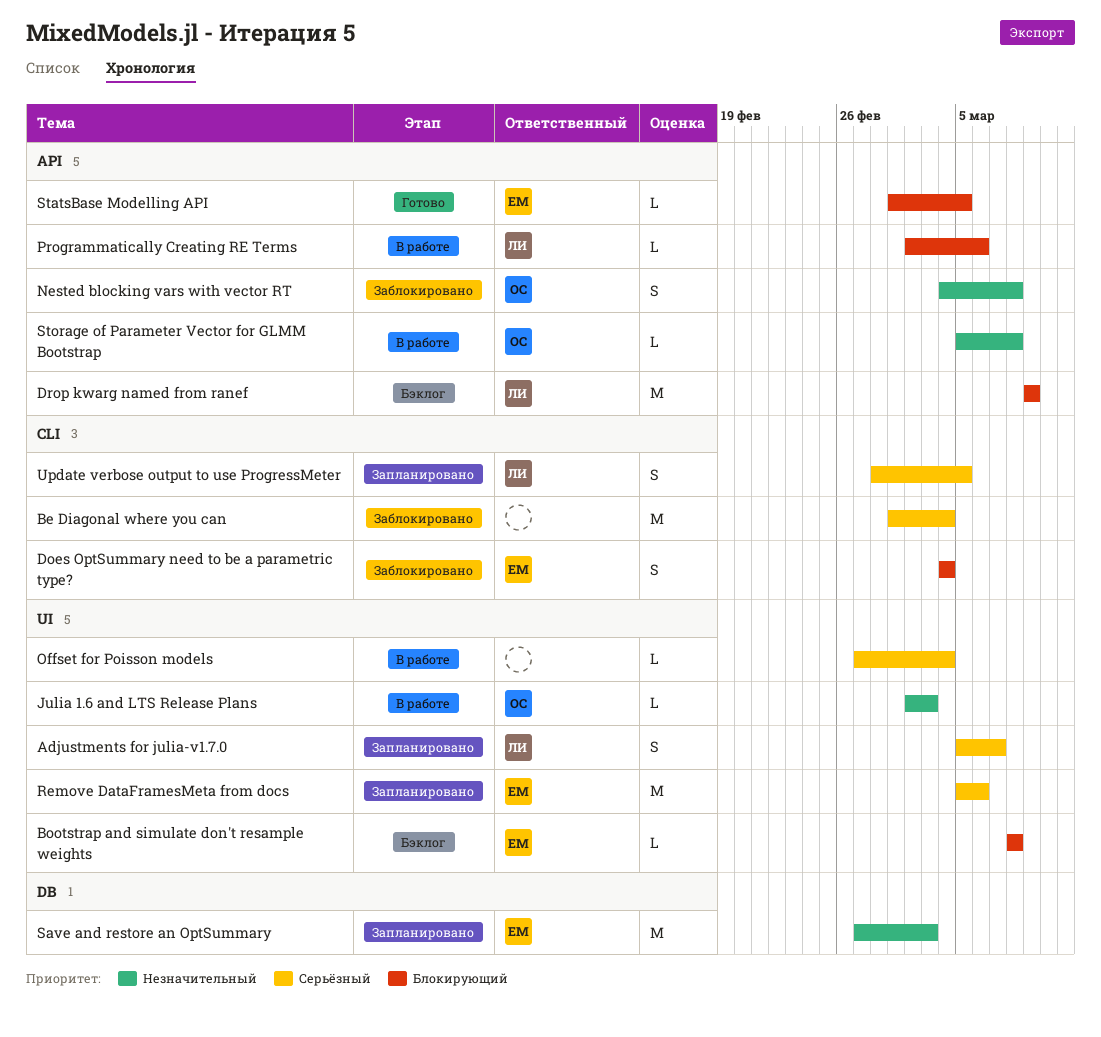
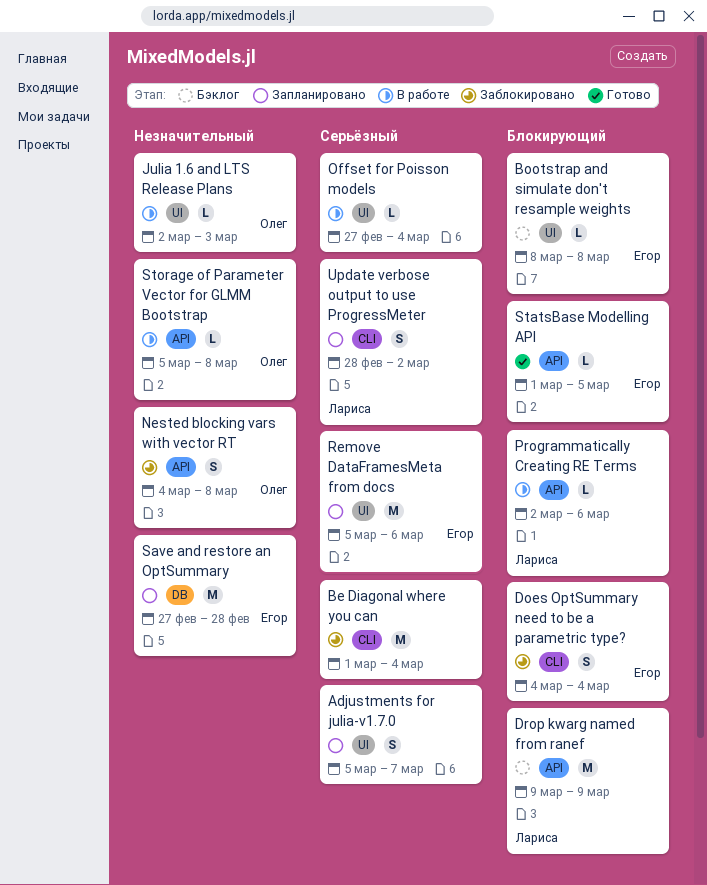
Adjustments for julia-v1.7.0, owner: Лариса -> none
Save and restore an OptSummary, due: Mar 3 -> Feb 28
Update verbose output to use ProgressMeter, due: Mar 5 -> Mar 2

